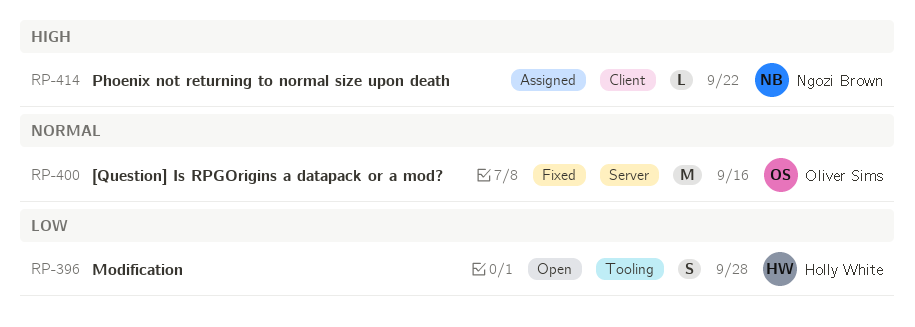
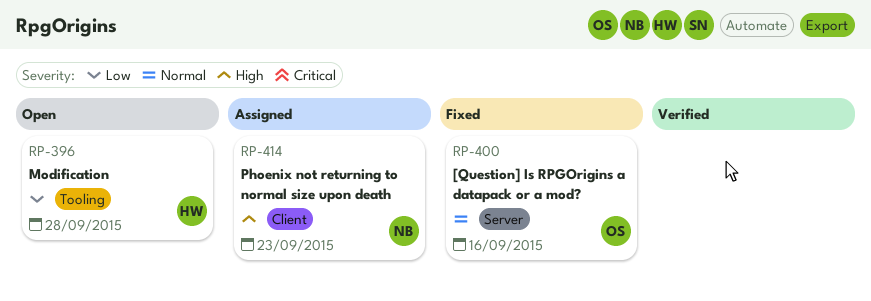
RP-414, due: Sep 22 -> Sep 23

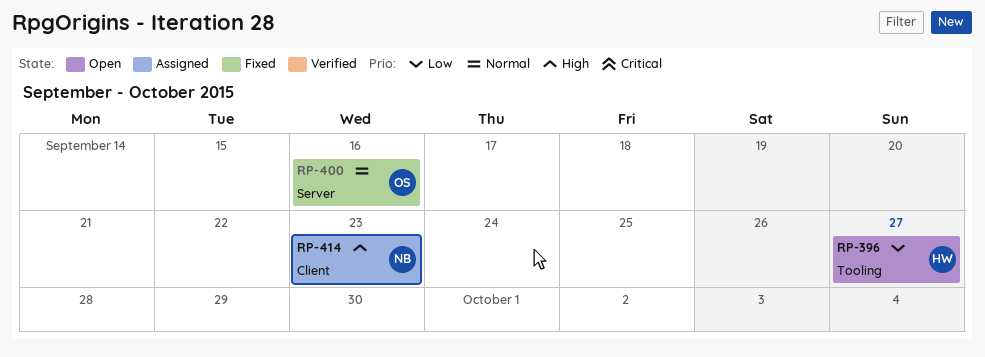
RP-396, due: Sep 28 -> Sep 27

